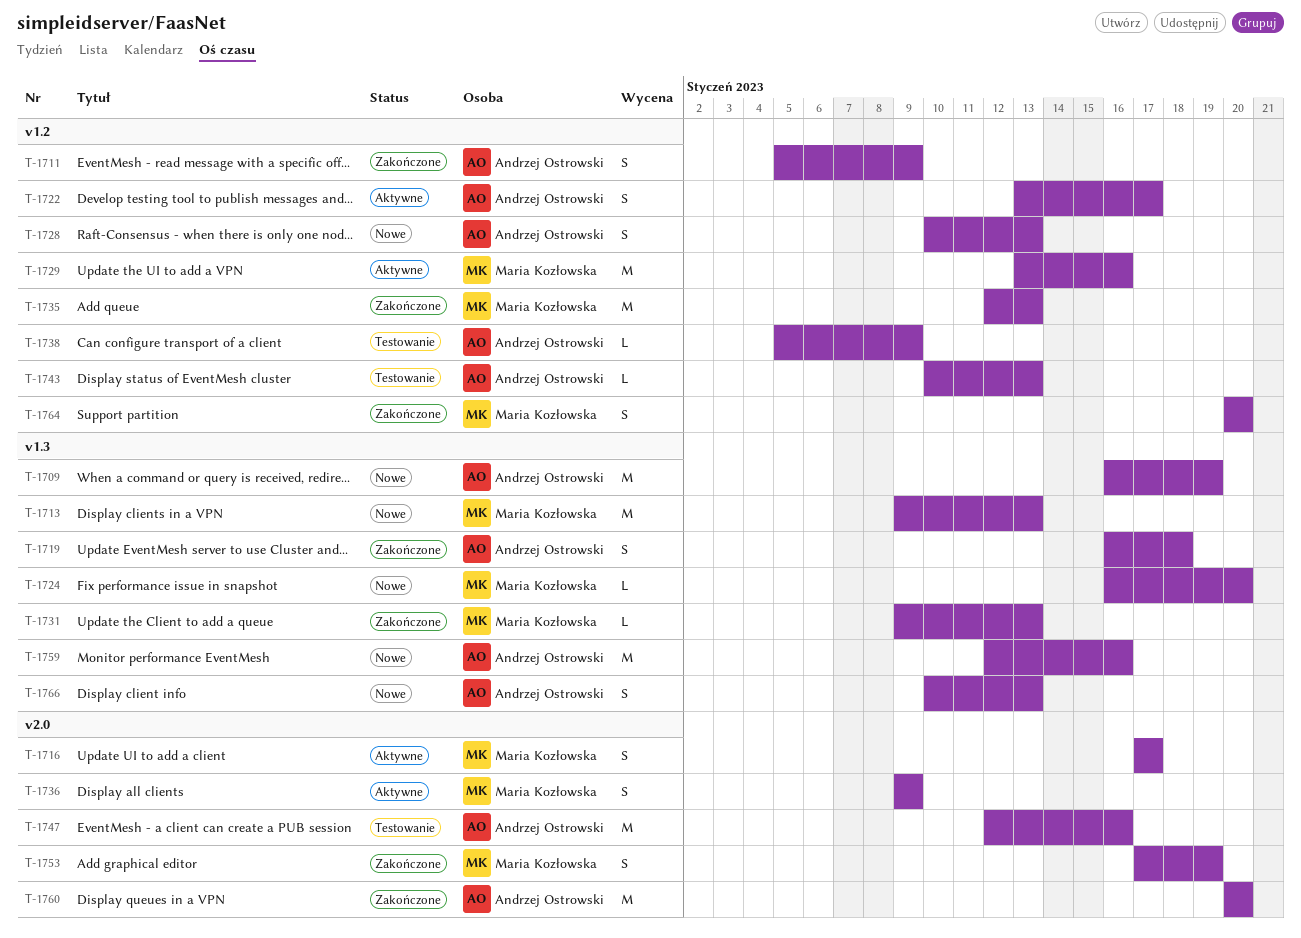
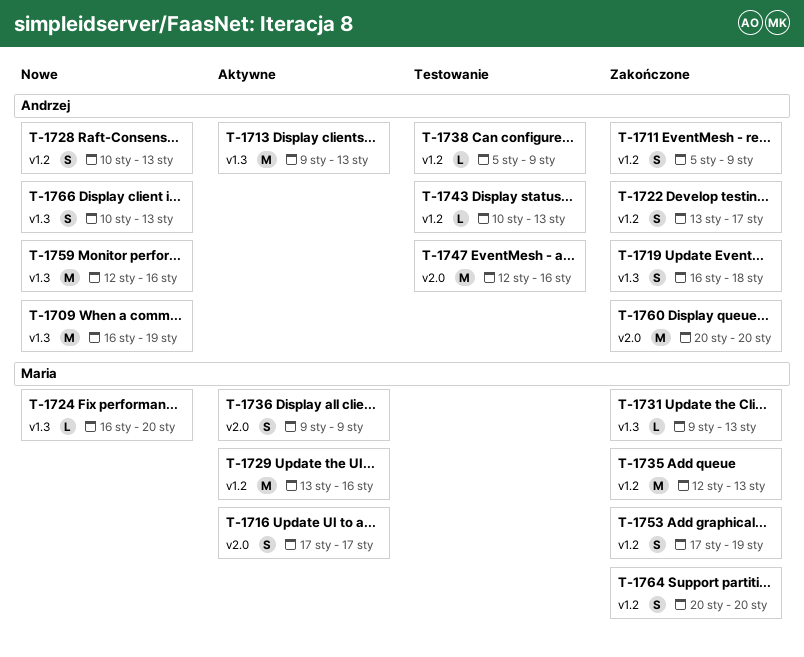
T-1713, status: Nowe -> Aktywne
T-1713, owner: Maria Kozłowska -> Andrzej Ostrowski
T-1722, status: Aktywne -> Zakończone
T-1753, label: v2.0 -> v1.2

